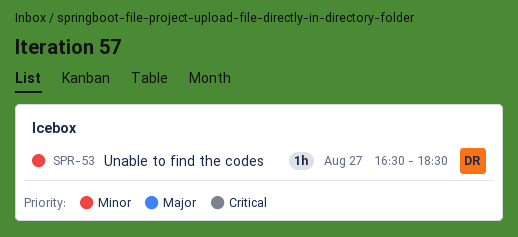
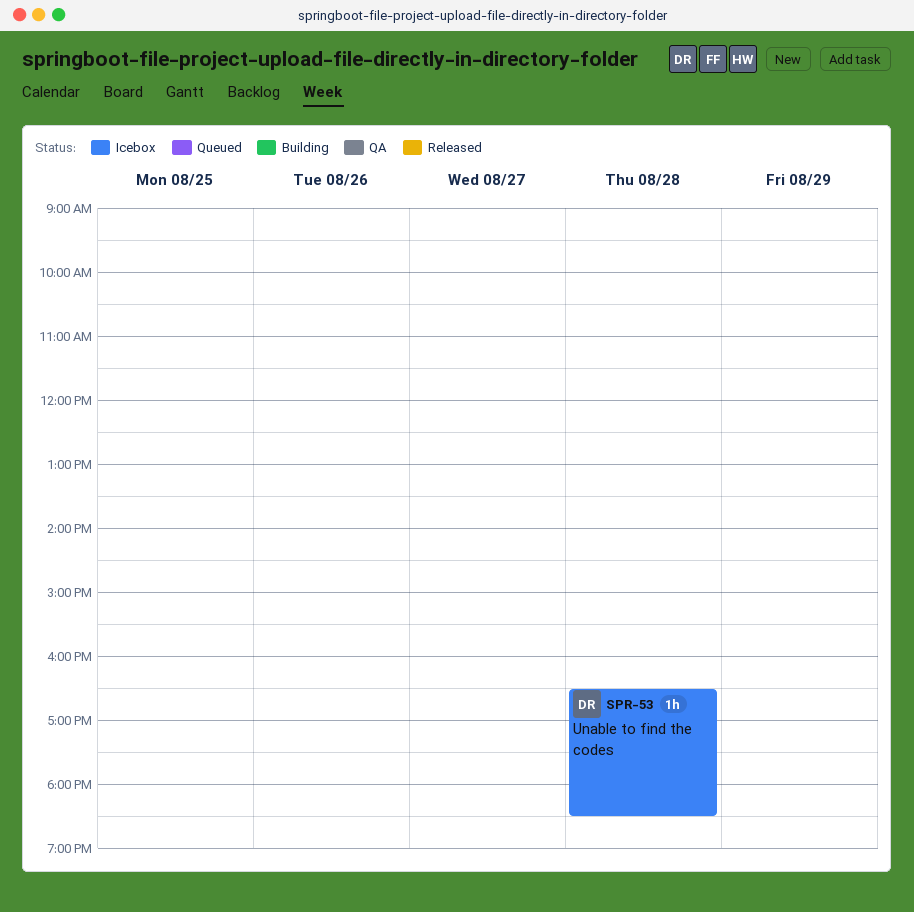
SPR-53, day: Aug 27 -> Aug 28

